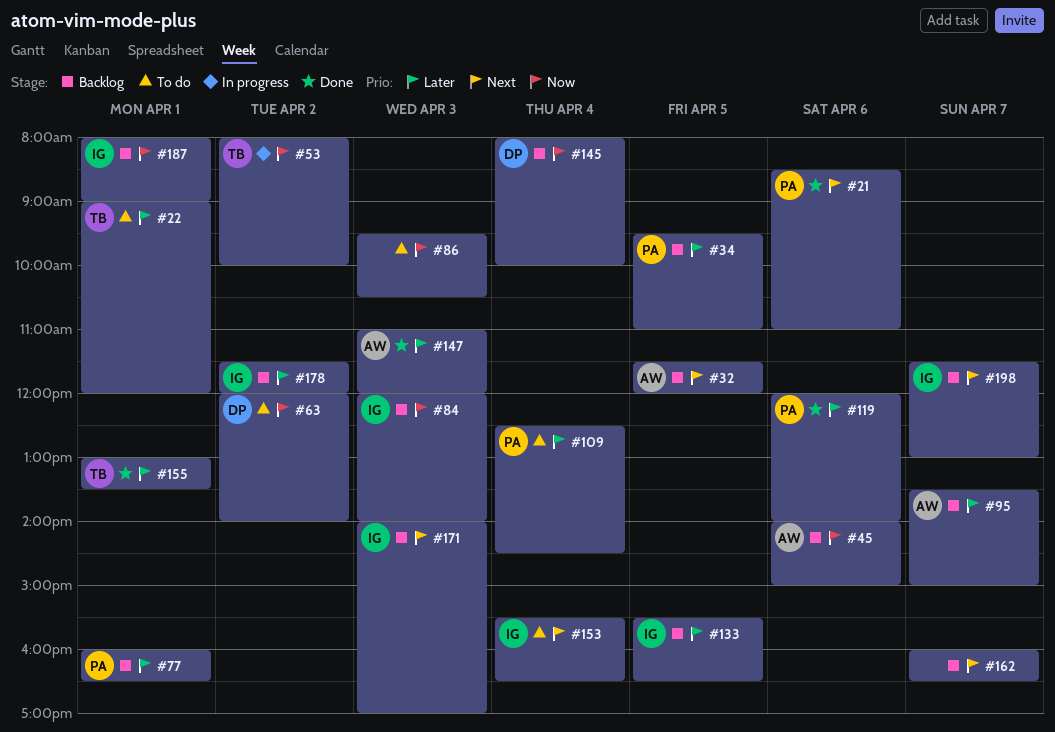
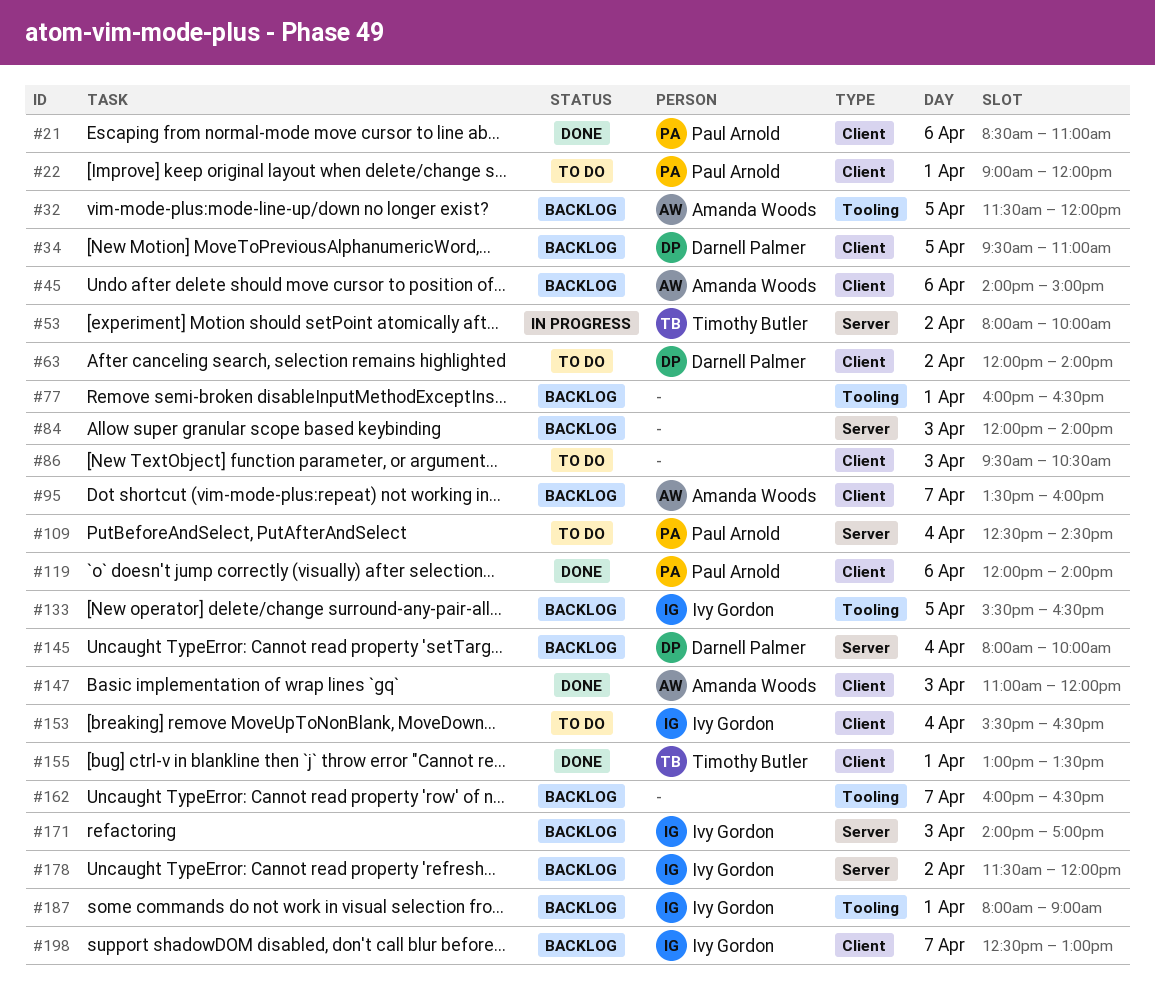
#22, owner: Timothy Butler -> Paul Arnold
#34, owner: Paul Arnold -> Darnell Palmer
#77, owner: Paul Arnold -> none
#84, owner: Ivy Gordon -> none
#95, ends: 15:00 -> 16:00
#198, begins: 11:30 -> 12:30

